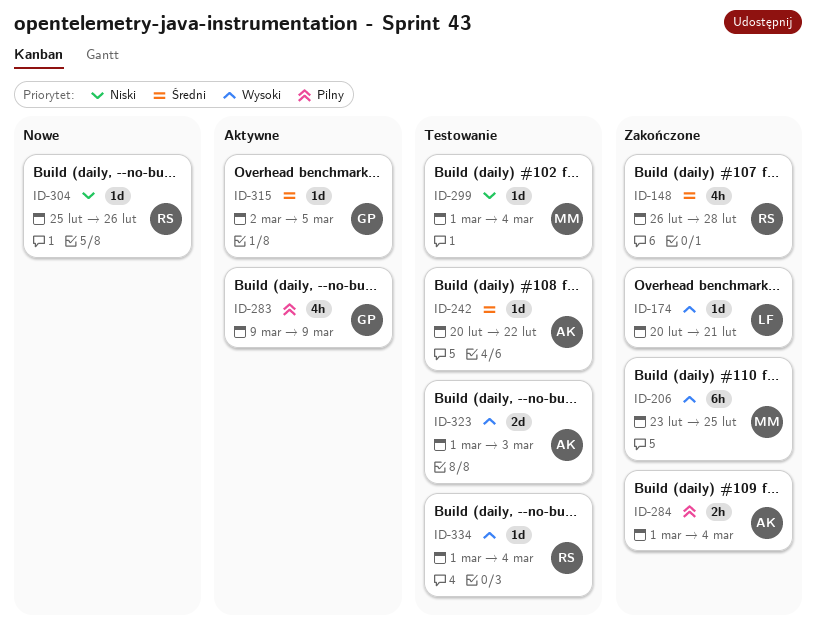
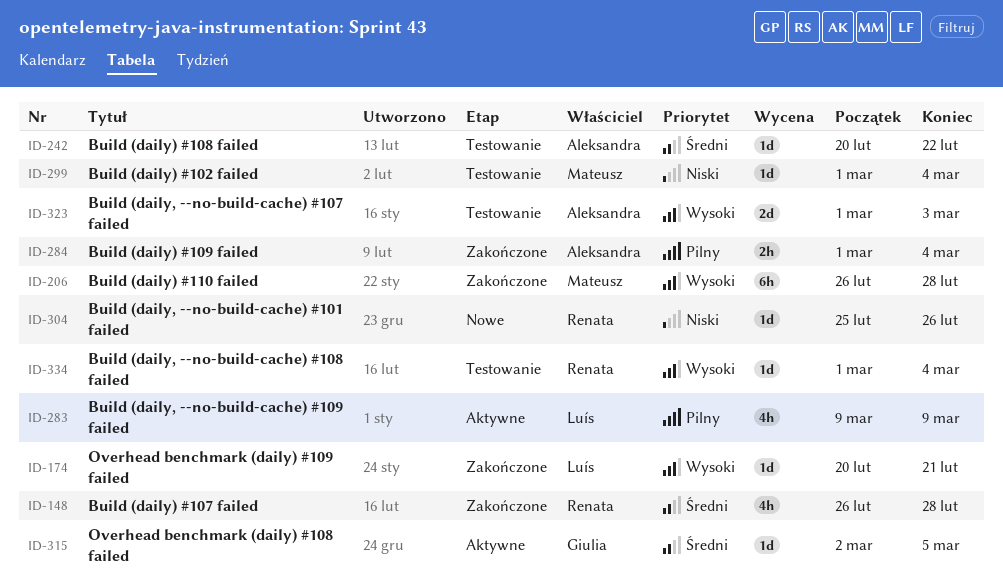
ID-206, start: Feb 23 -> Feb 26
ID-206, due: Feb 25 -> Feb 28
ID-283, owner: Giulia -> Luís

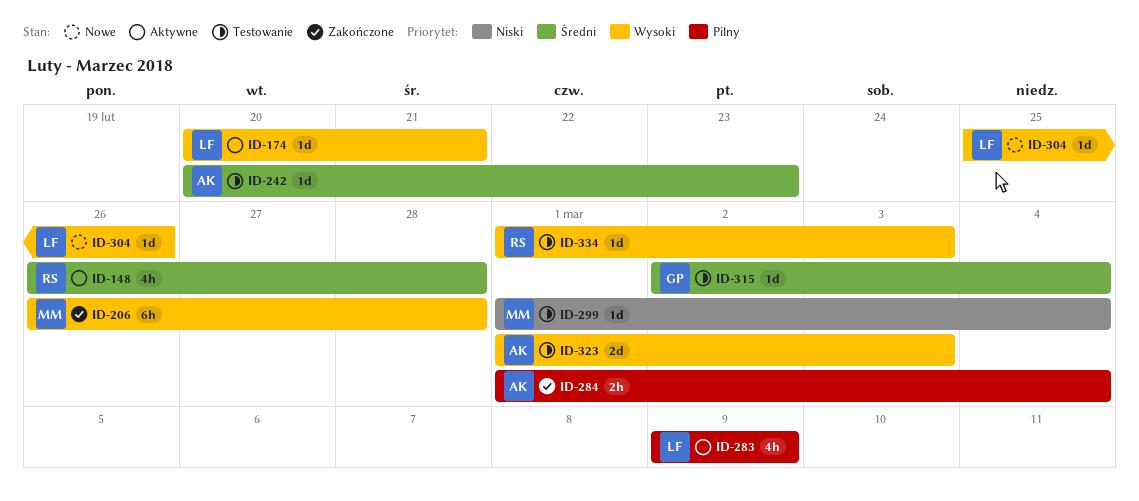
ID-148, status: Zakończone -> Aktywne
ID-174, status: Zakończone -> Aktywne
ID-242, due: Feb 22 -> Feb 23
ID-304, owner: Renata -> Luís
ID-304, priority: Niski -> Wysoki
ID-315, status: Aktywne -> Testowanie
ID-315, due: Mar 5 -> Mar 4
ID-334, due: Mar 4 -> Mar 3

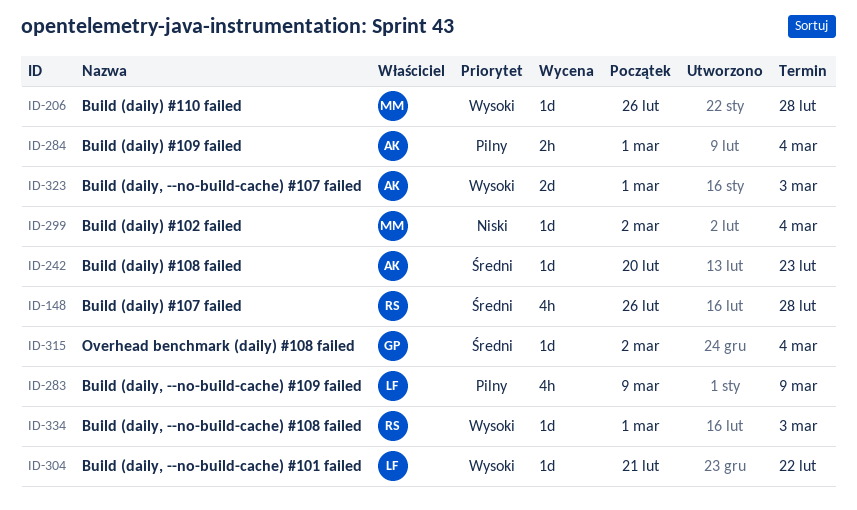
ID-174: present -> none
ID-206, estimate: 6h -> 1d
ID-299, start: Mar 1 -> Mar 2
ID-304, start: Feb 25 -> Feb 21
ID-304, due: Feb 26 -> Feb 22

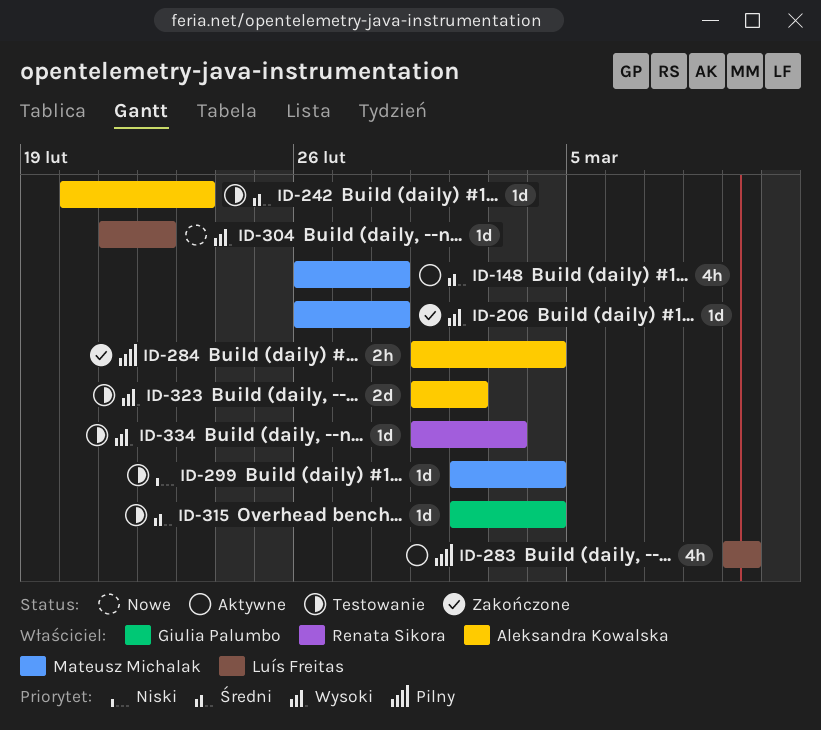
ID-148, owner: Renata Sikora -> Mateusz Michalak
ID-323, due: Mar 3 -> Mar 2

